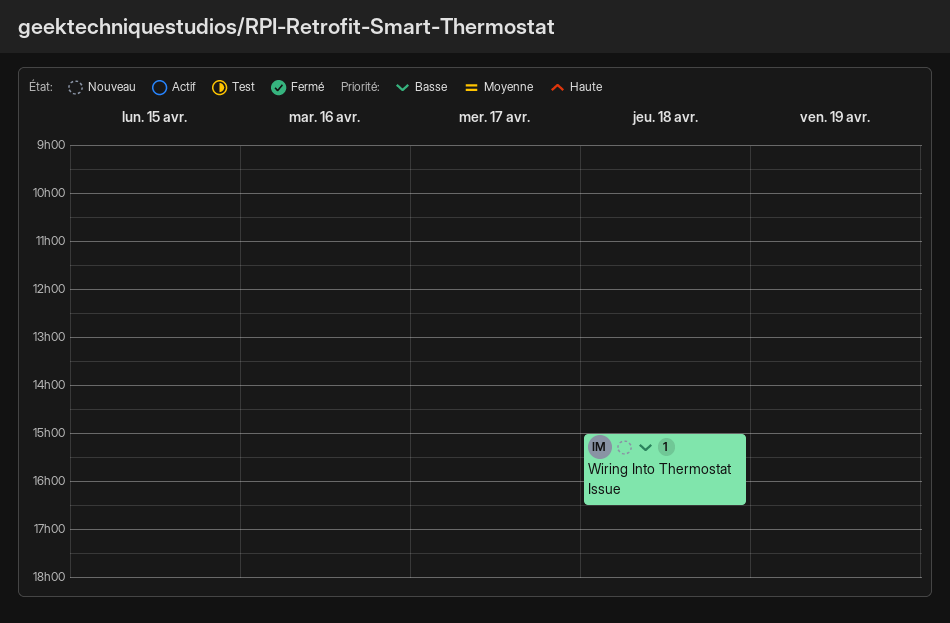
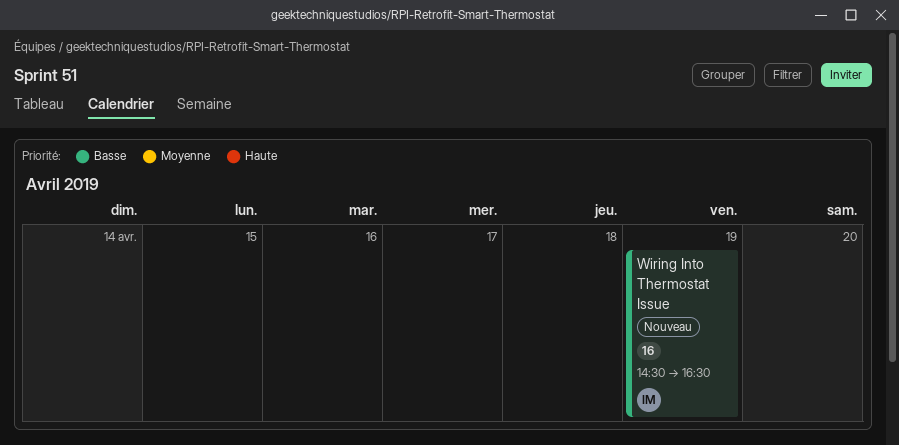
Wiring Into Thermostat Issue, estimate: 1 -> 16
Wiring Into Thermostat Issue, day: Apr 18 -> Apr 19
Wiring Into Thermostat Issue, begins: 15:00 -> 14:30

